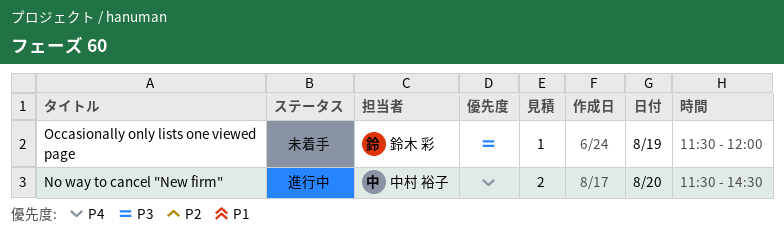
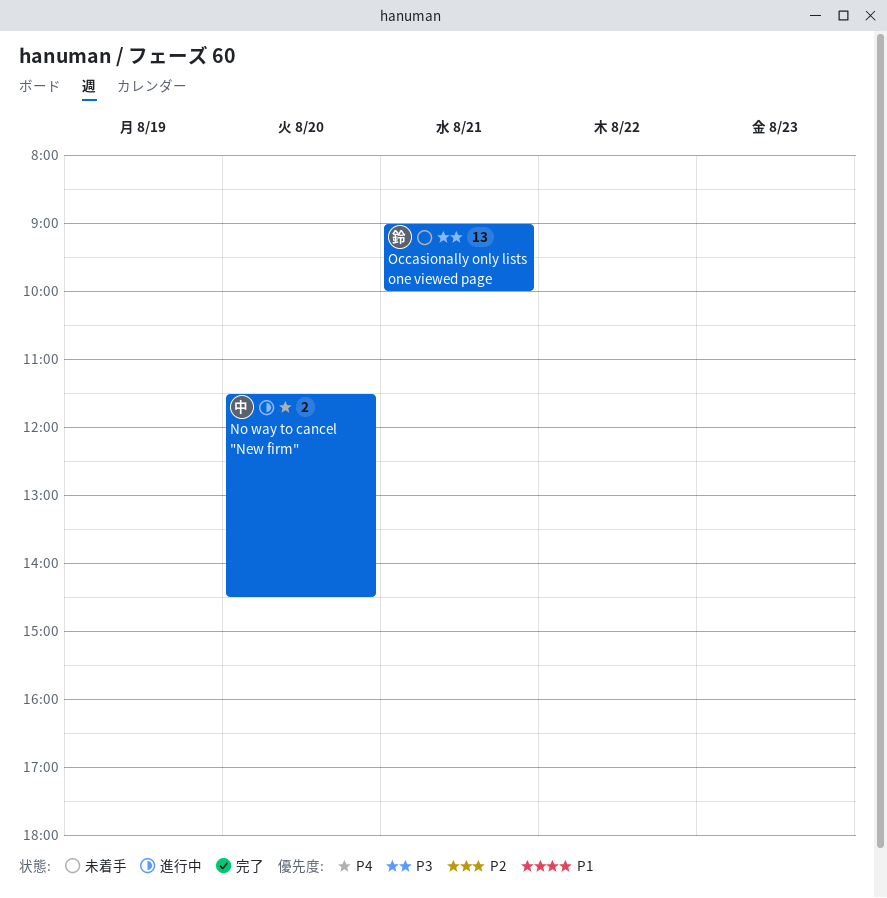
Occasionally only lists one viewed page, estimate: 1 -> 13
Occasionally only lists one viewed page, day: Aug 19 -> Aug 21
Occasionally only lists one viewed page, begins: 11:30 -> 09:00
Occasionally only lists one viewed page, ends: 12:00 -> 10:00

